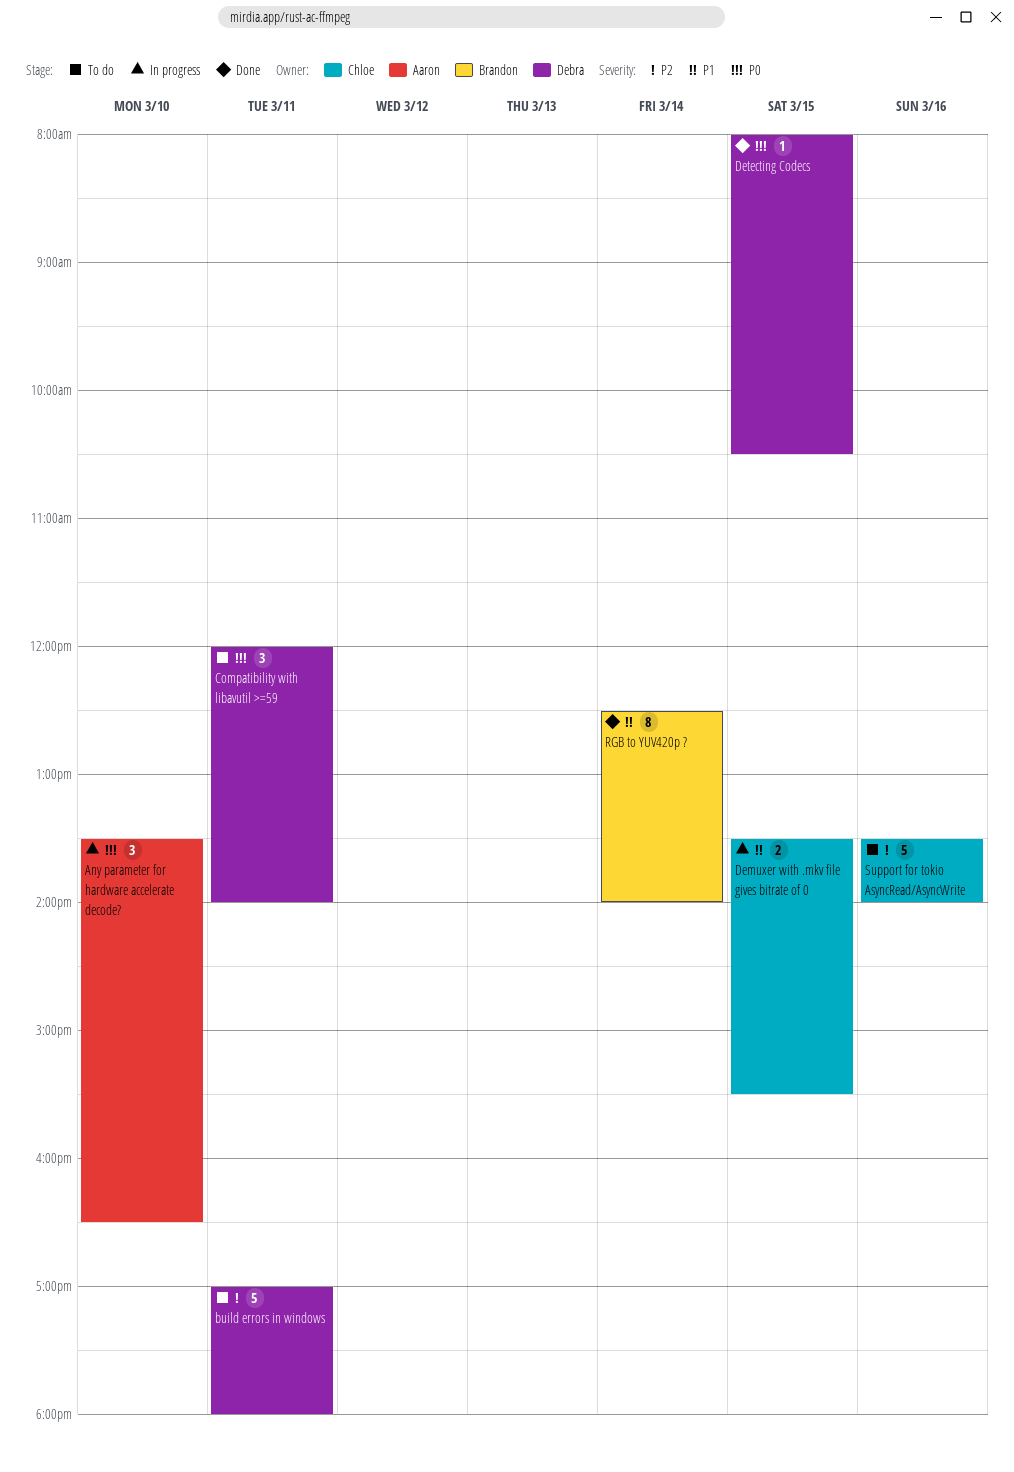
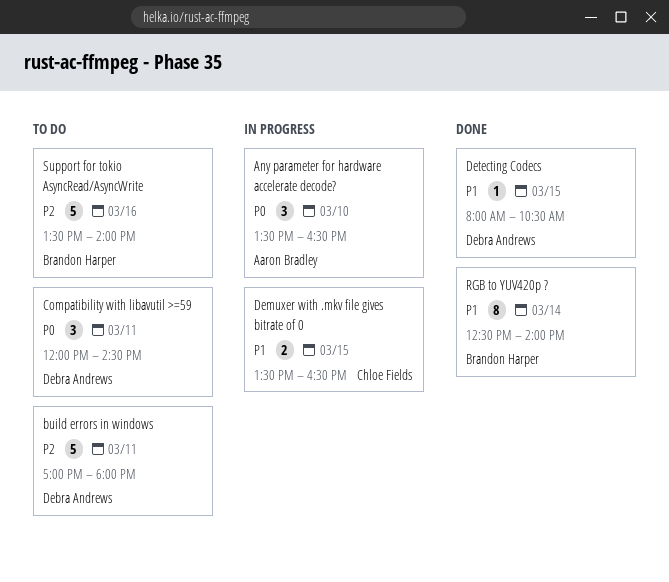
Compatibility with libavutil >=59, ends: 14:00 -> 14:30
Demuxer with .mkv file gives bitrate of 0, ends: 15:30 -> 16:30
Detecting Codecs, priority: P0 -> P1
Support for tokio AsyncRead/AsyncWrite, owner: Chloe Fields -> Brandon Harper

